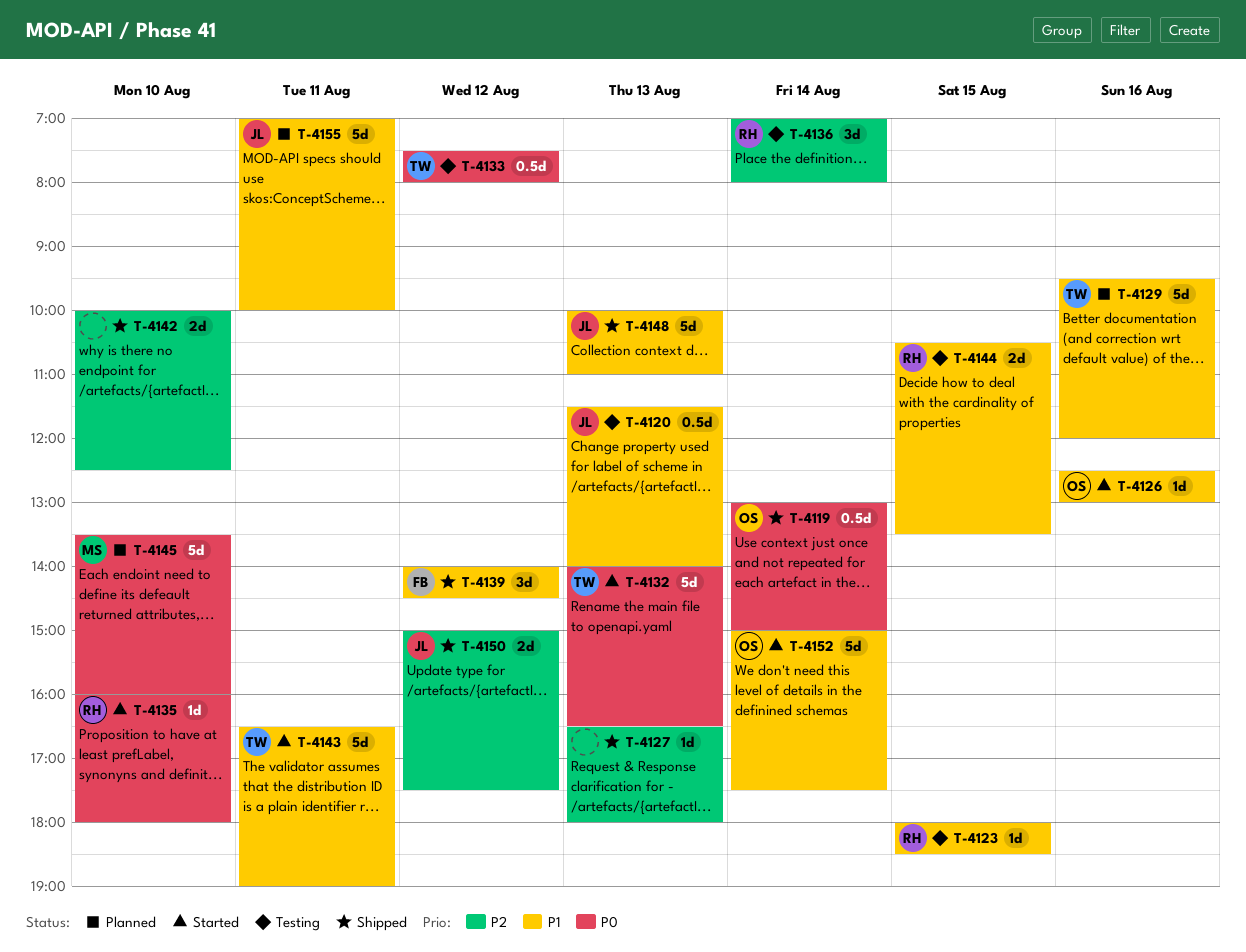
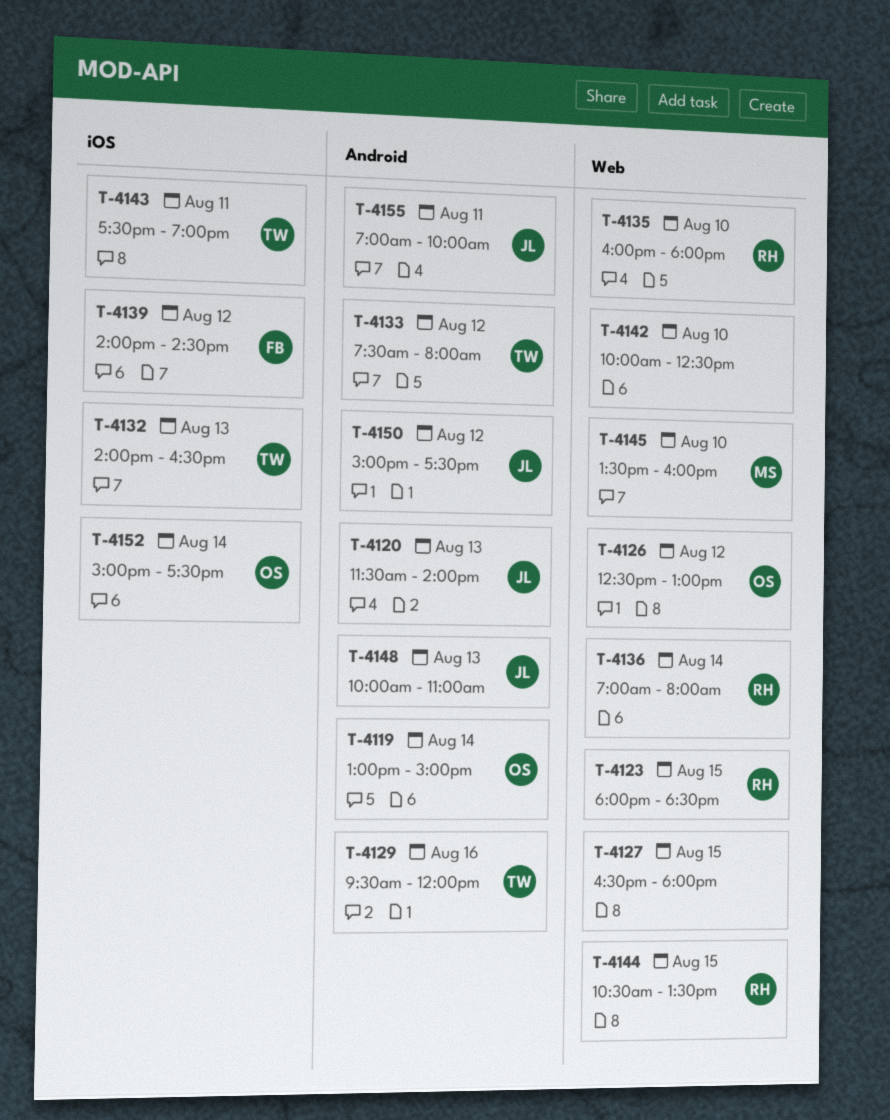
T-4126, day: Aug 16 -> Aug 12
T-4127, day: Aug 13 -> Aug 15
T-4143, begins: 16:30 -> 17:30

